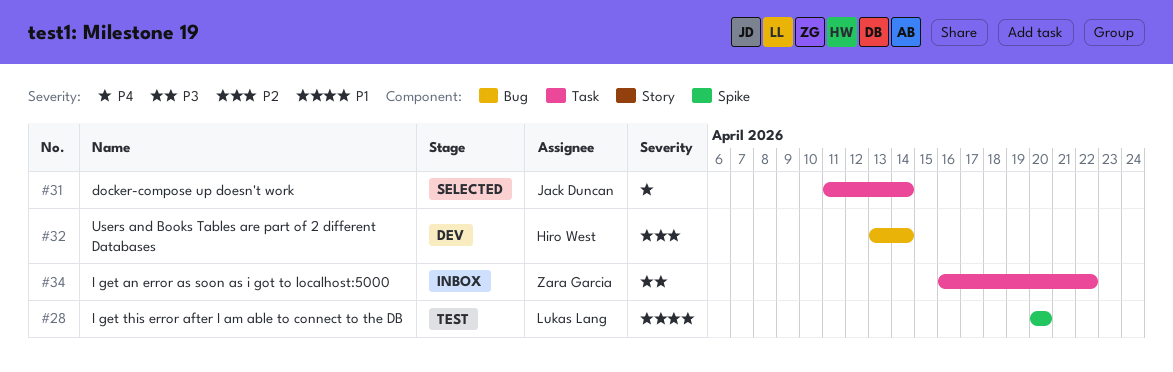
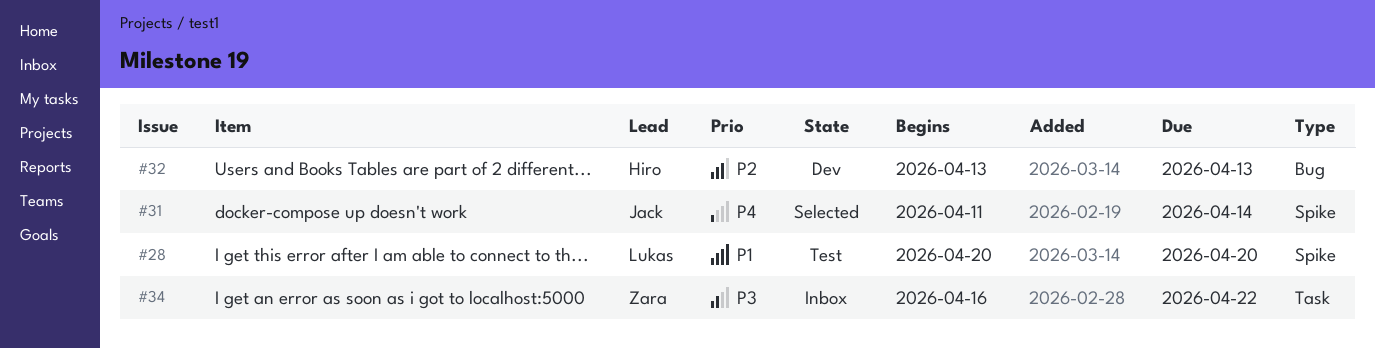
#31, label: Task -> Spike
#32, due: Apr 14 -> Apr 13

